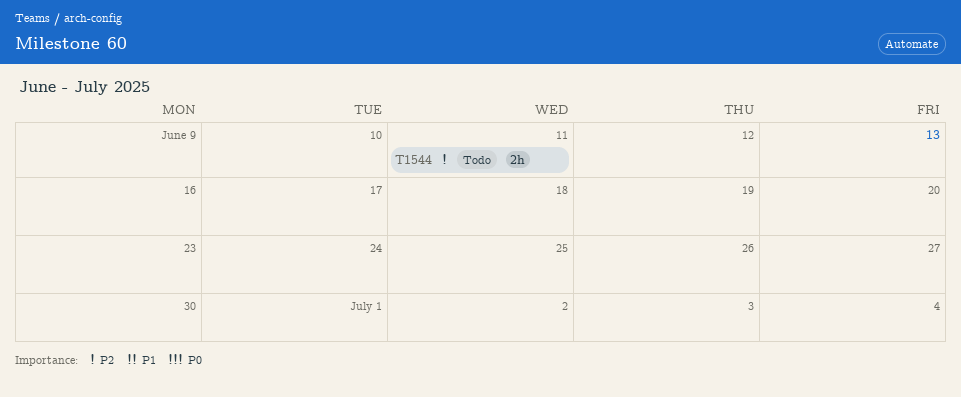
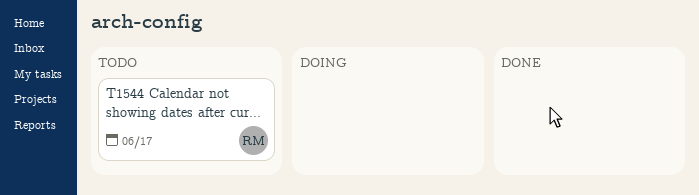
T1544, due: Jun 11 -> Jun 17

